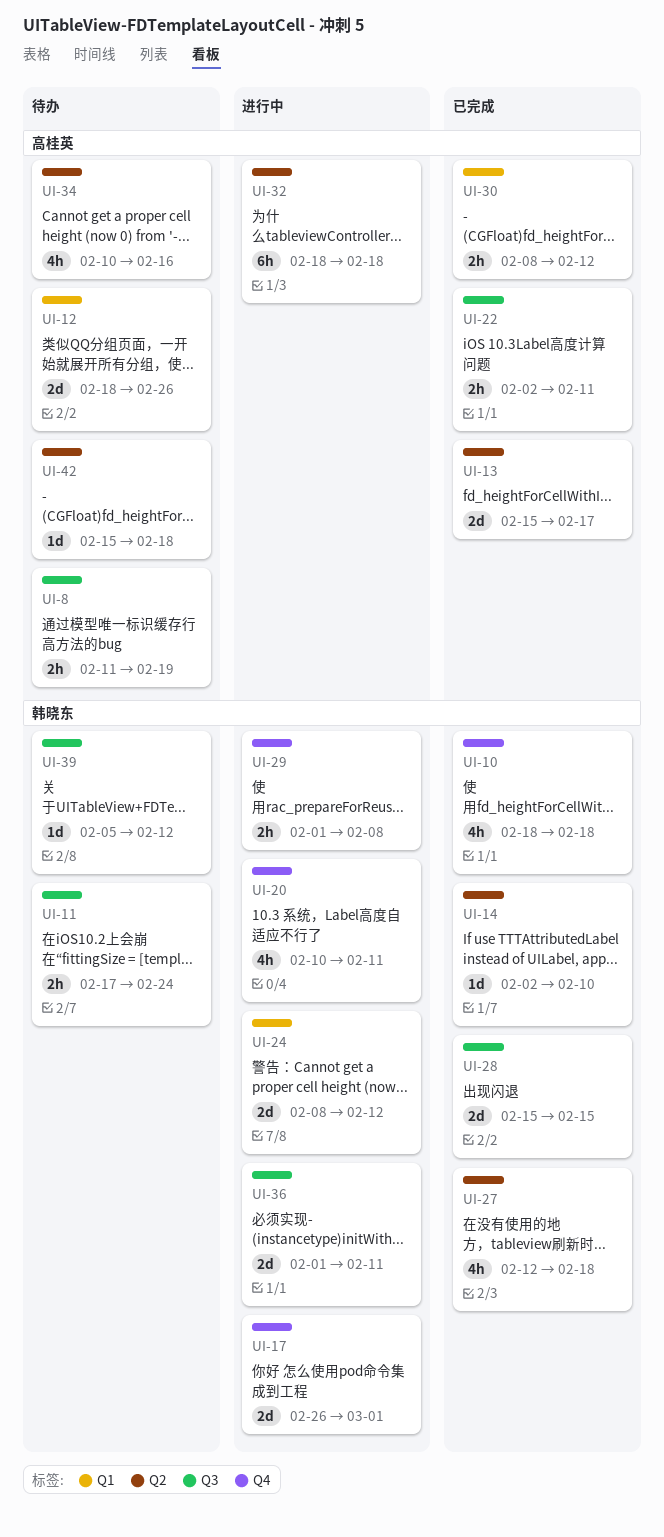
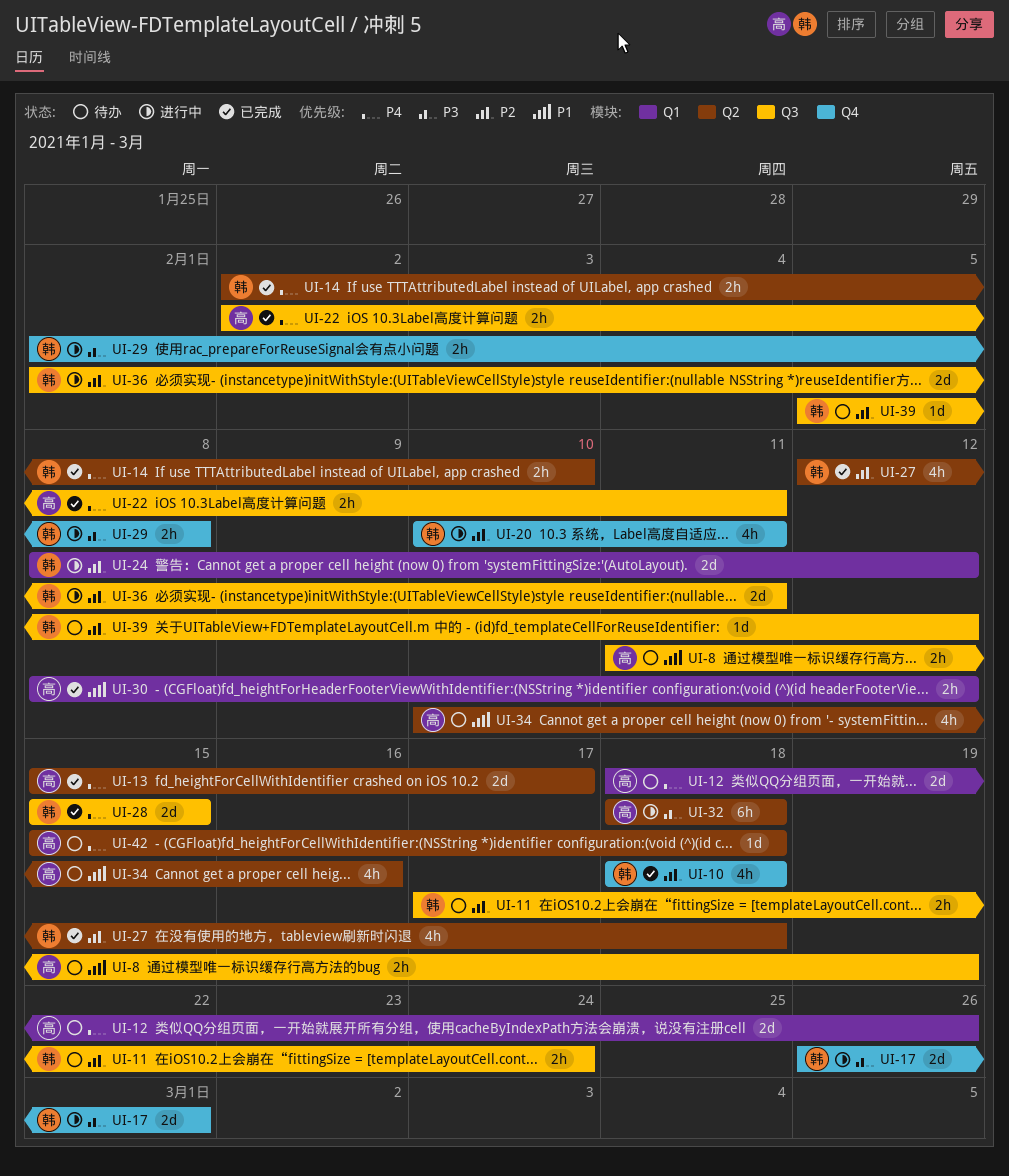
UI-14, estimate: 1d -> 2h

